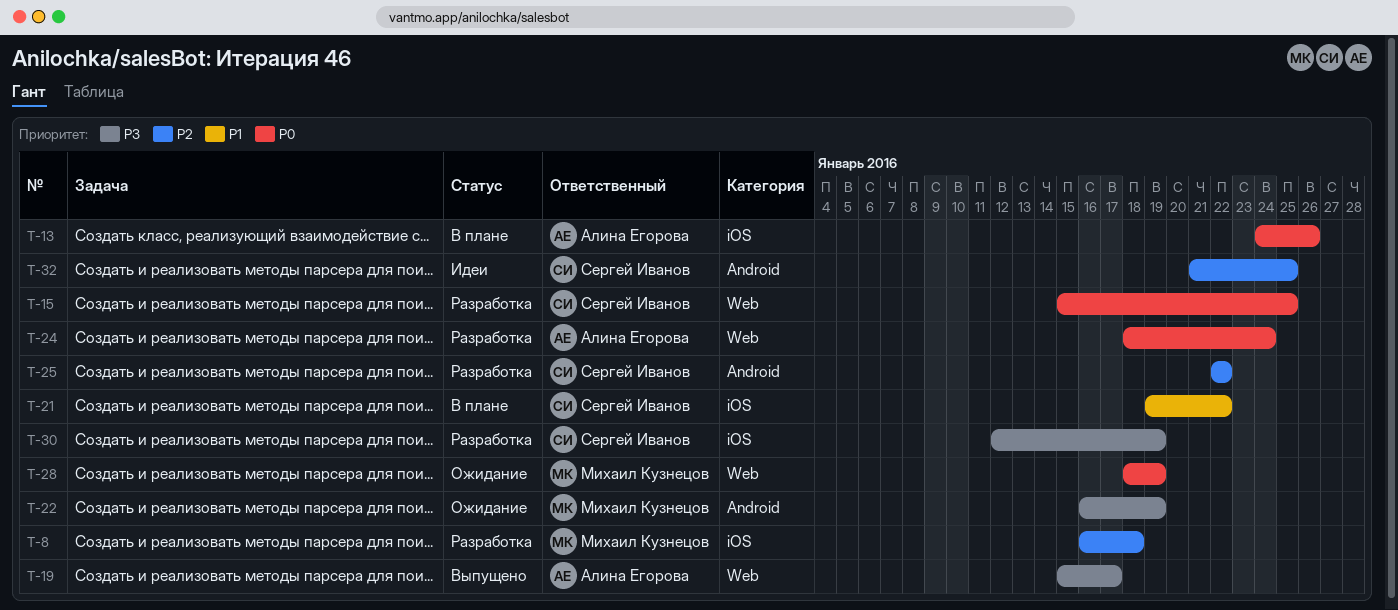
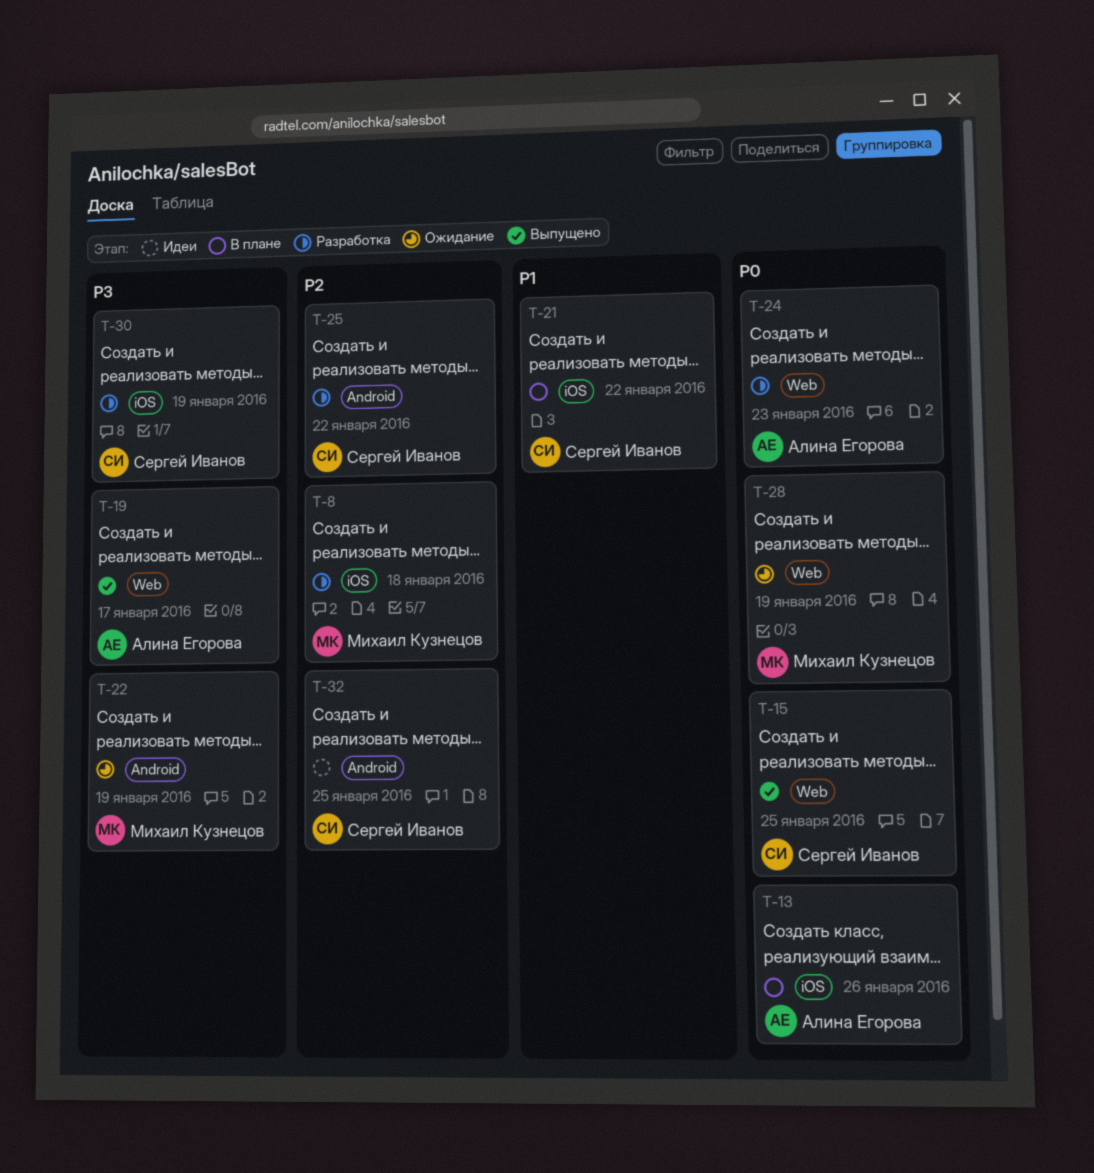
T-15, status: Разработка -> Выпущено
T-24, due: Jan 24 -> Jan 23

